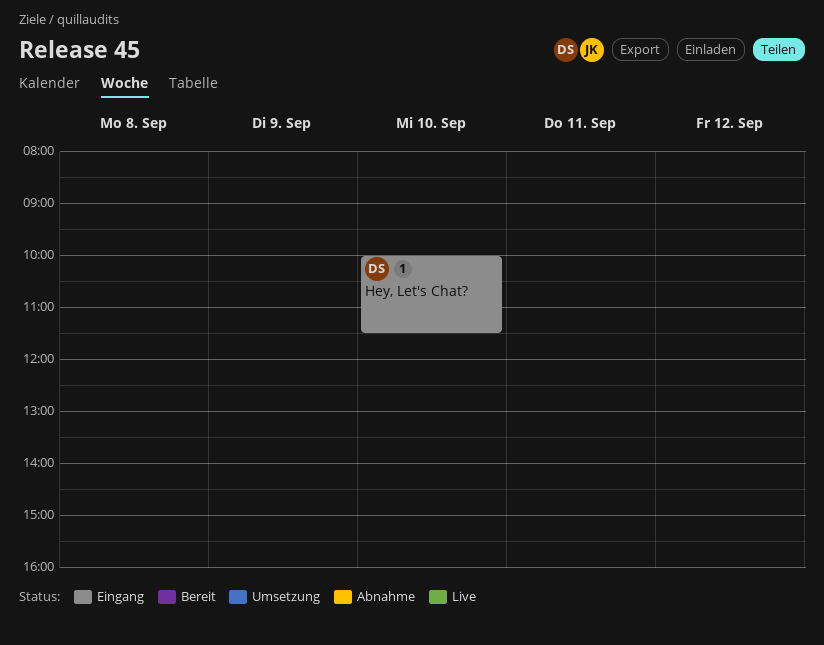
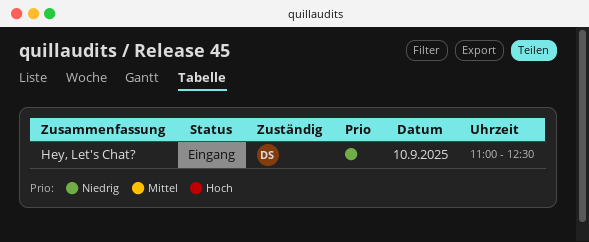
Hey, Let's Chat?, begins: 10:00 -> 11:00
Hey, Let's Chat?, ends: 11:30 -> 12:30

